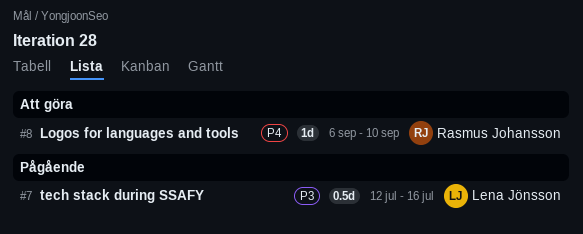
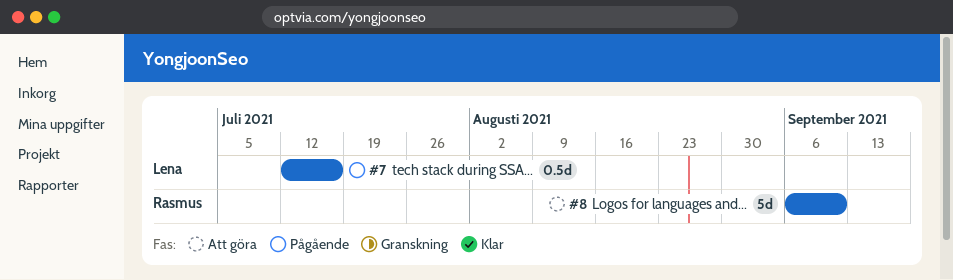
#8, estimate: 1d -> 5d

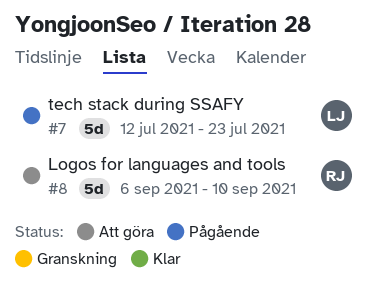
#7, estimate: 0.5d -> 5d
#7, due: Jul 16 -> Jul 23

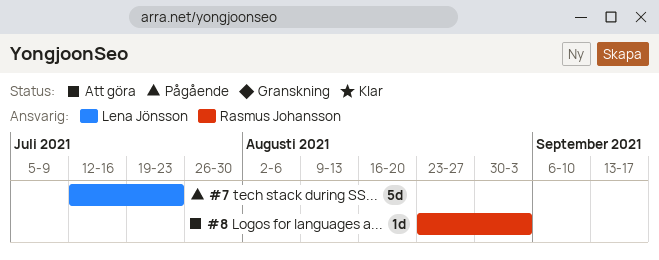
#8, estimate: 5d -> 1d
#8, start: Sep 6 -> Aug 23
#8, due: Sep 10 -> Sep 3

